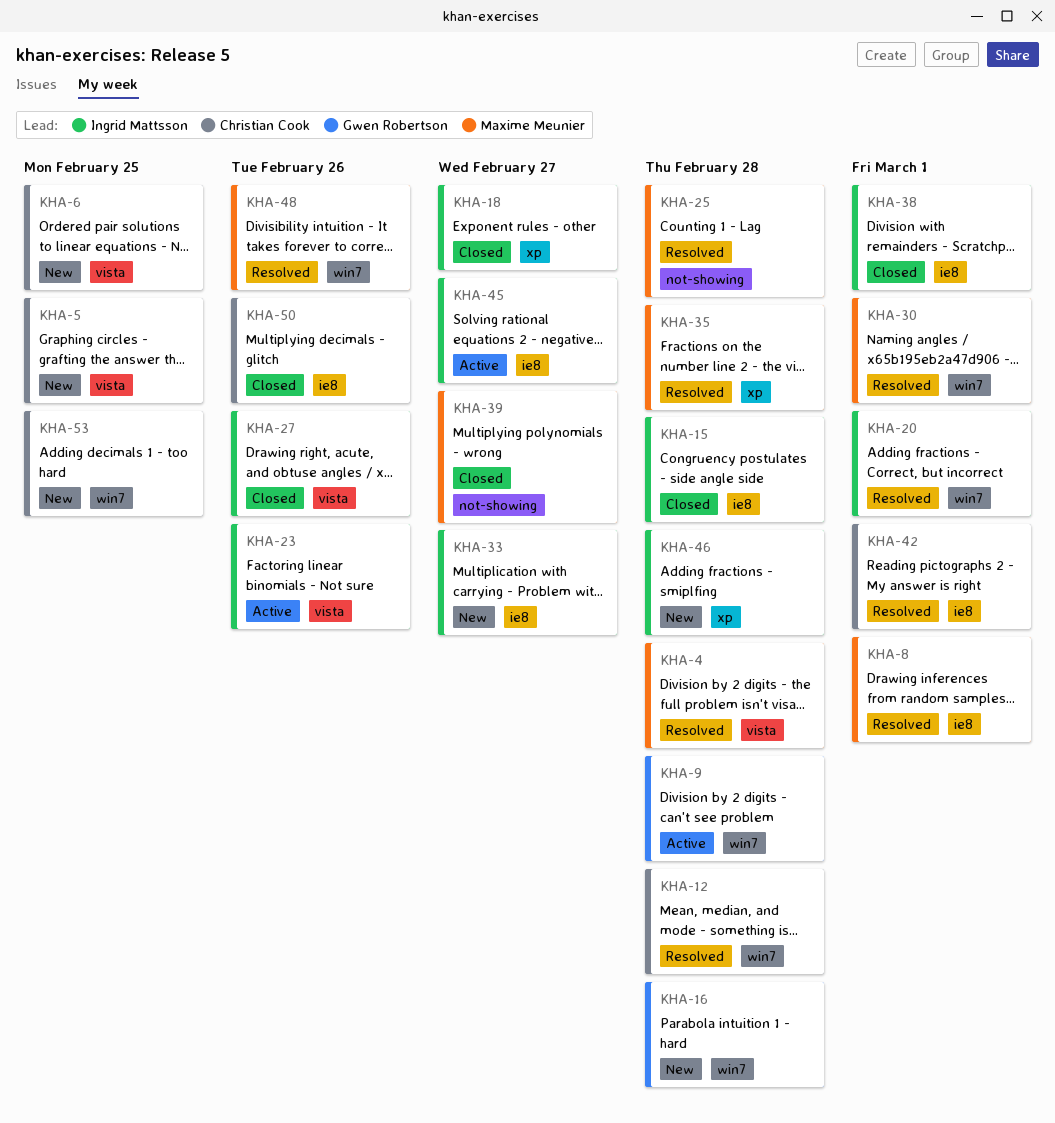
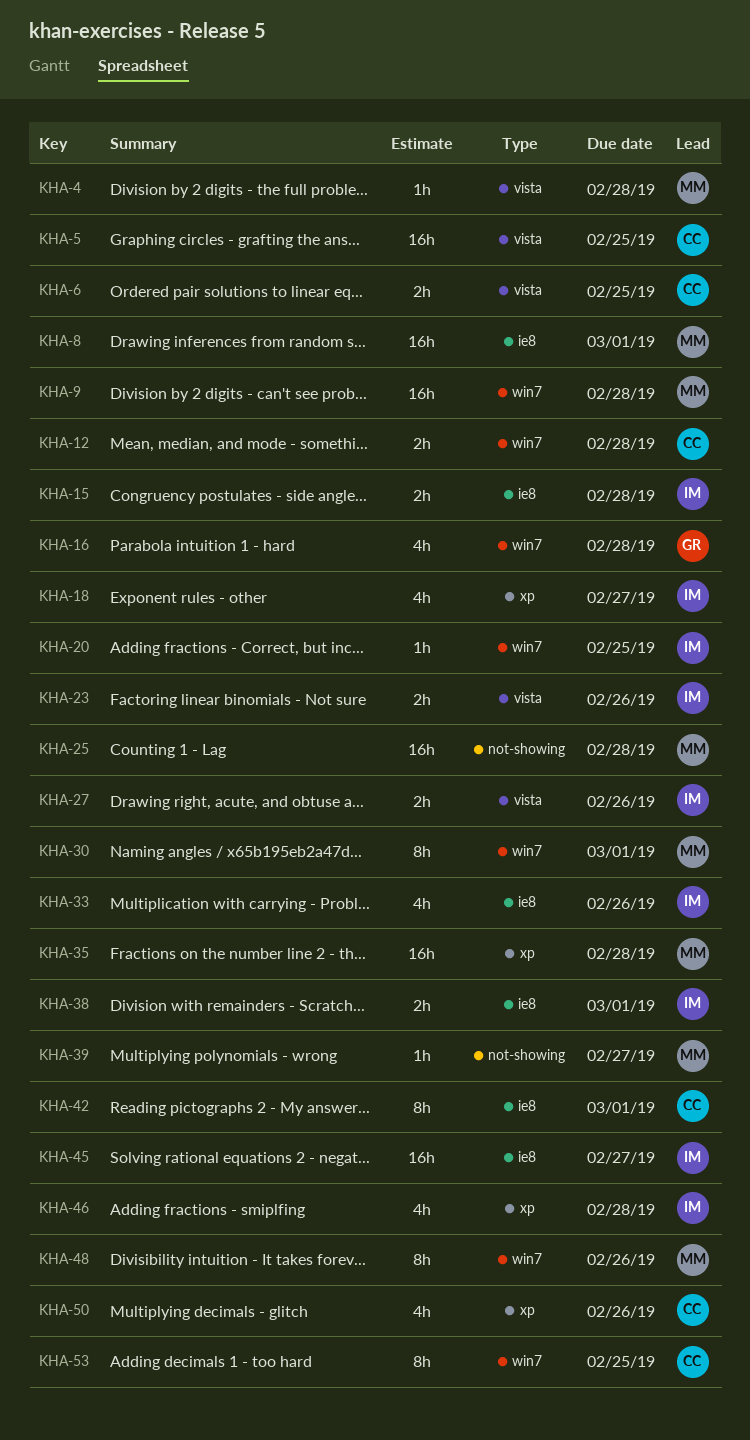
KHA-9, owner: Gwen Robertson -> Maxime Meunier
KHA-20, due: Mar 1 -> Feb 25
KHA-33, due: Feb 27 -> Feb 26
KHA-50, label: ie8 -> xp

